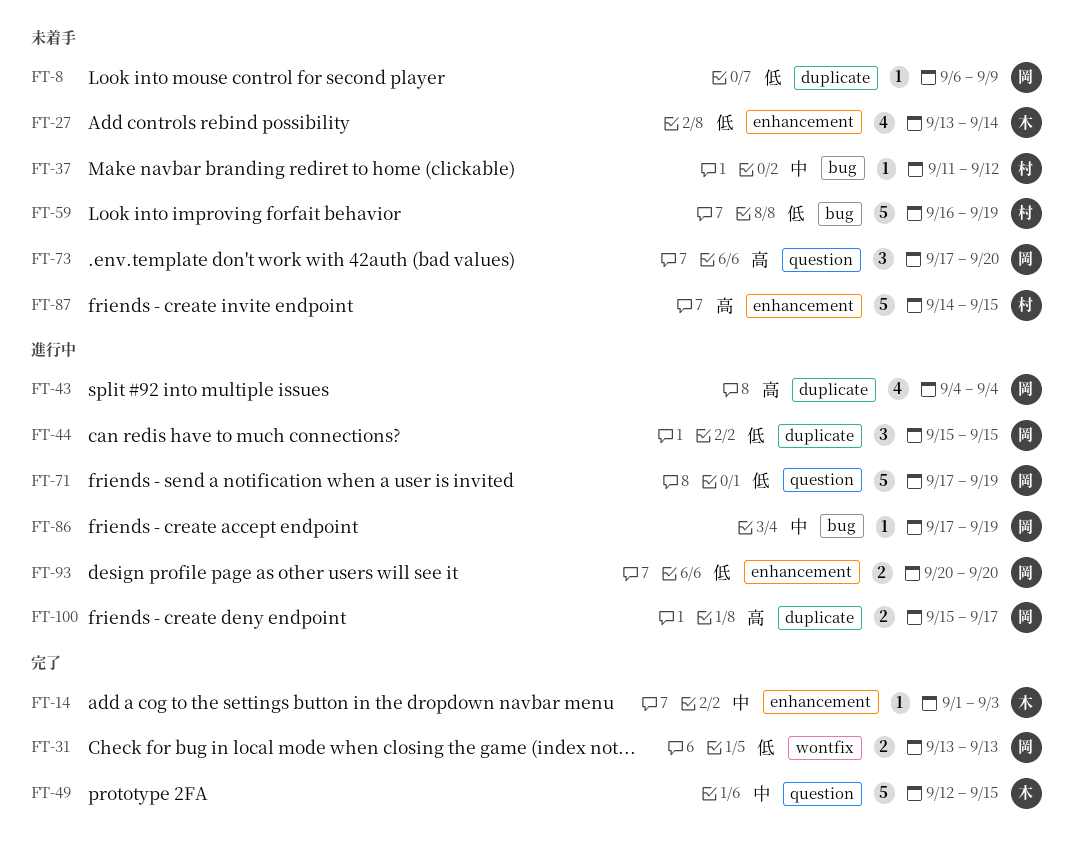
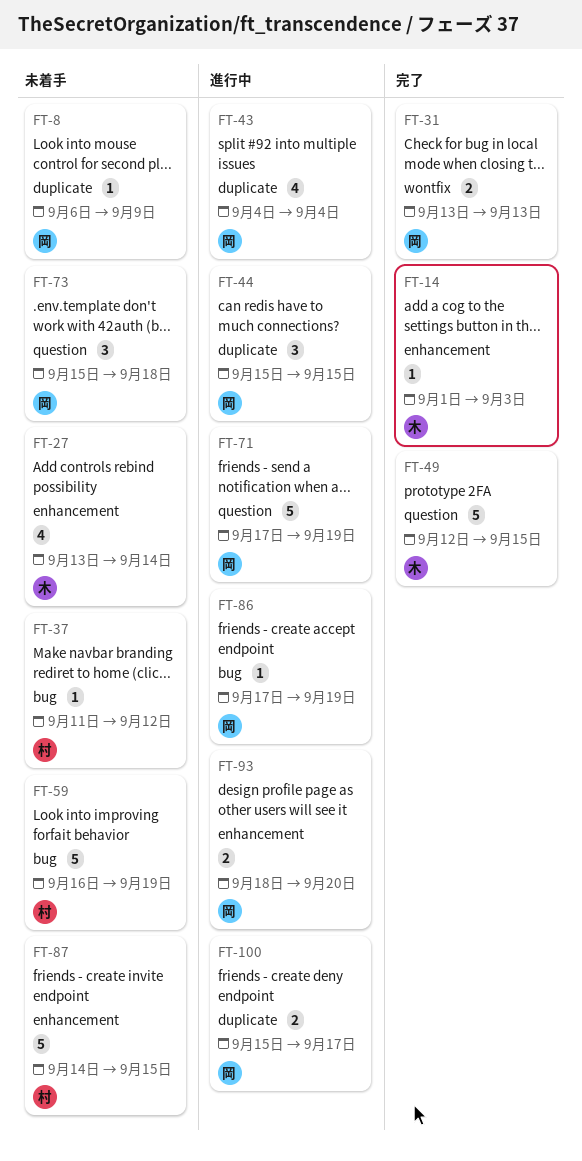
FT-73, start: Sep 17 -> Sep 15
FT-73, due: Sep 20 -> Sep 18
FT-93, start: Sep 20 -> Sep 18

